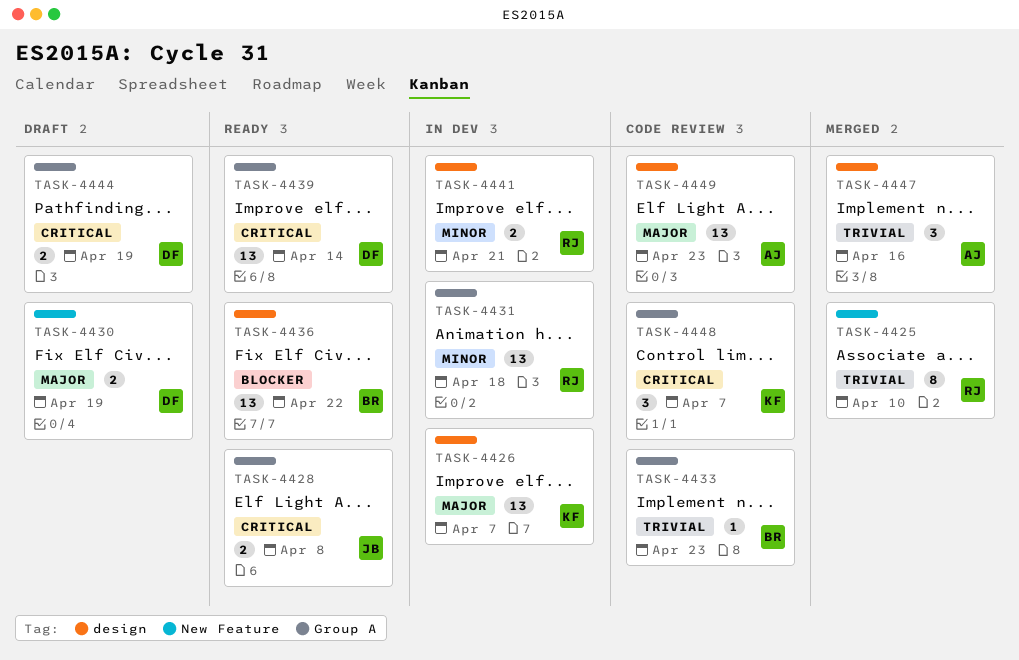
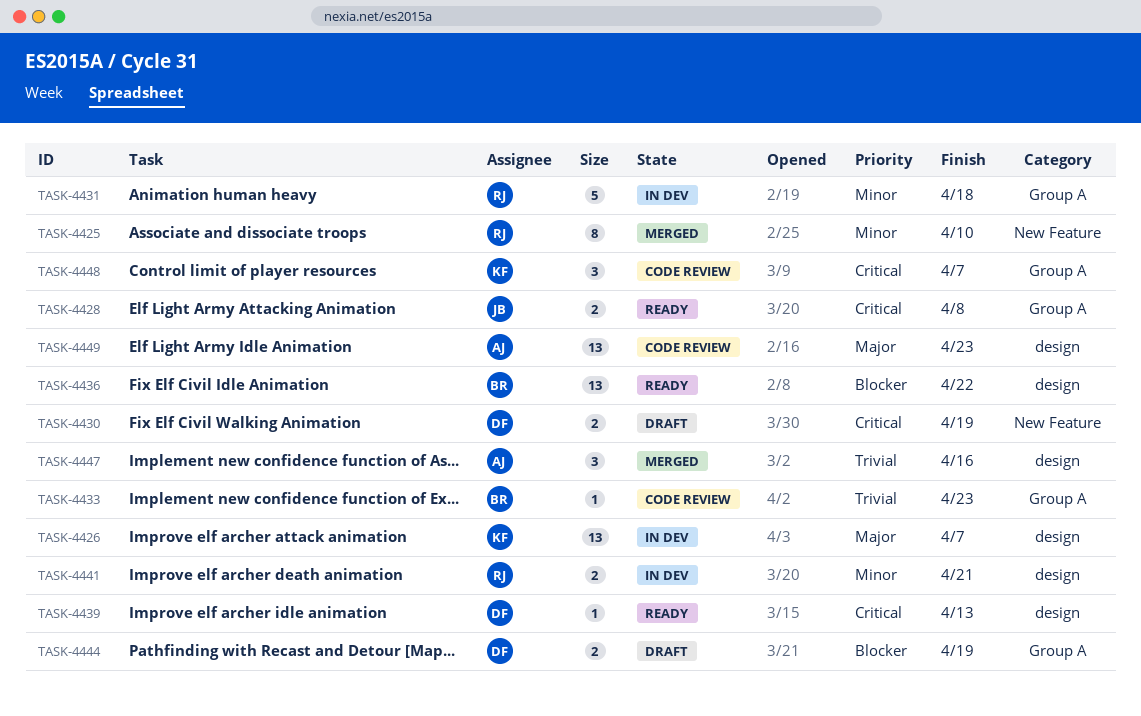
TASK-4425, priority: Trivial -> Minor
TASK-4430, priority: Major -> Critical
TASK-4431, estimate: 13 -> 5
TASK-4439, label: Group A -> design
TASK-4439, estimate: 13 -> 1
TASK-4439, due: Apr 14 -> Apr 13
TASK-4444, priority: Critical -> Blocker

